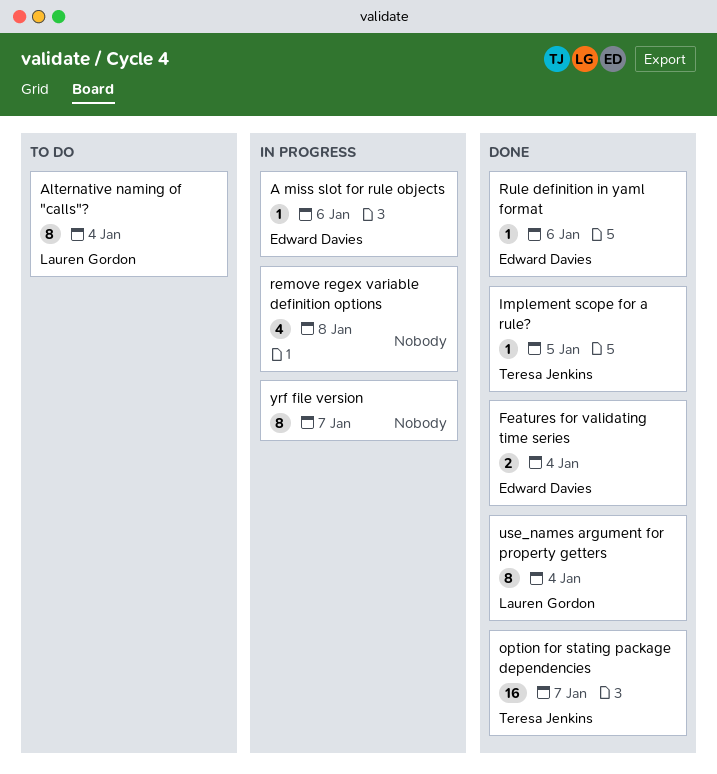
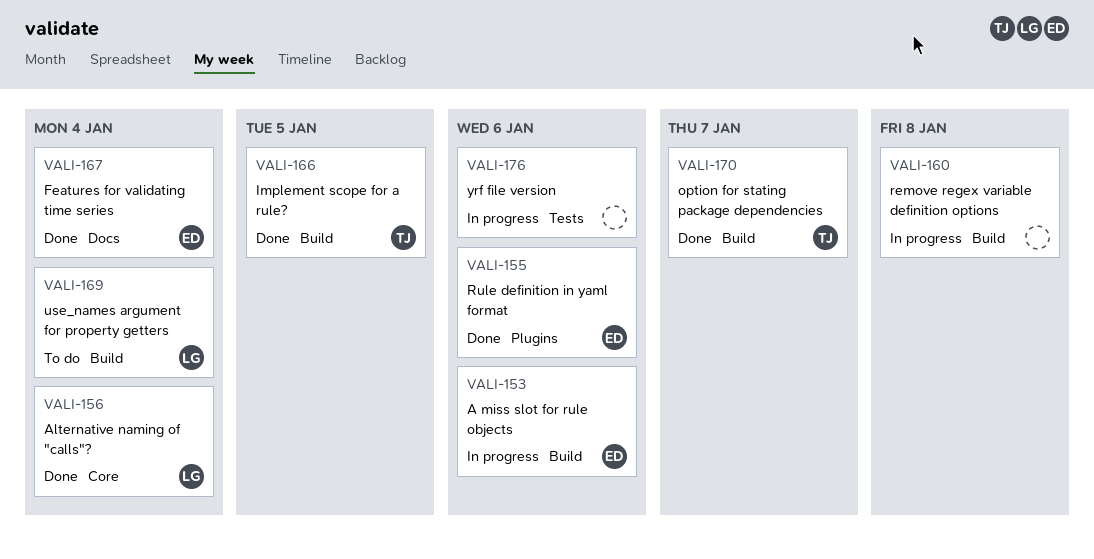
Alternative naming of "calls"?, status: To do -> Done
use_names argument for property getters, status: Done -> To do
yrf file version, due: Jan 7 -> Jan 6

